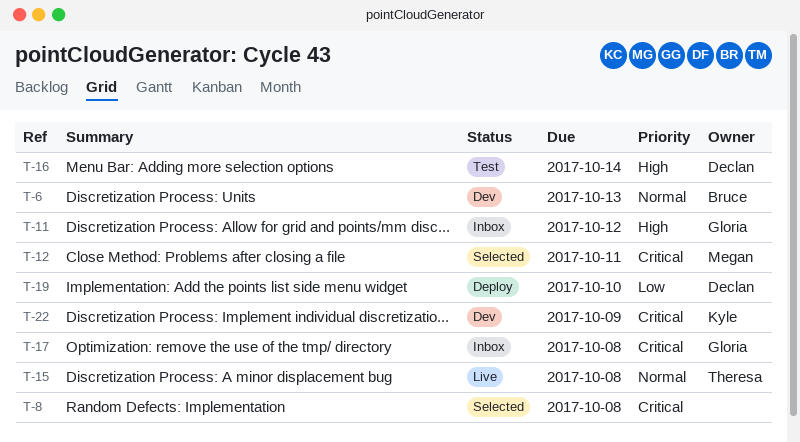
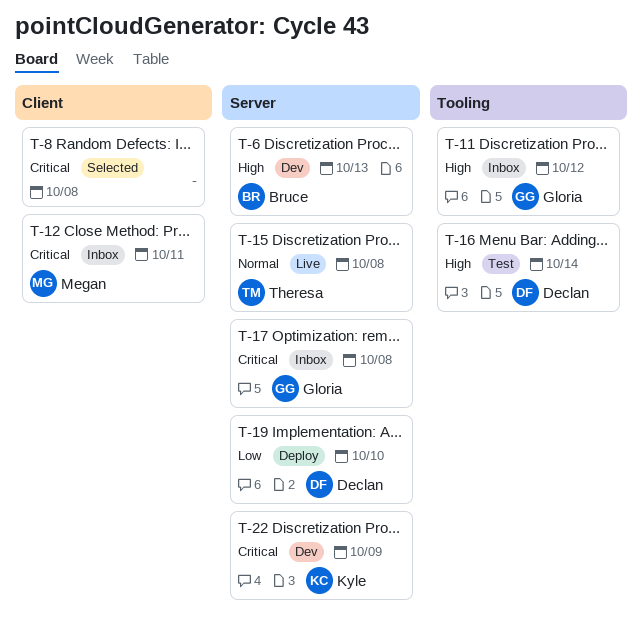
T-6, priority: Normal -> High
T-12, status: Selected -> Inbox

